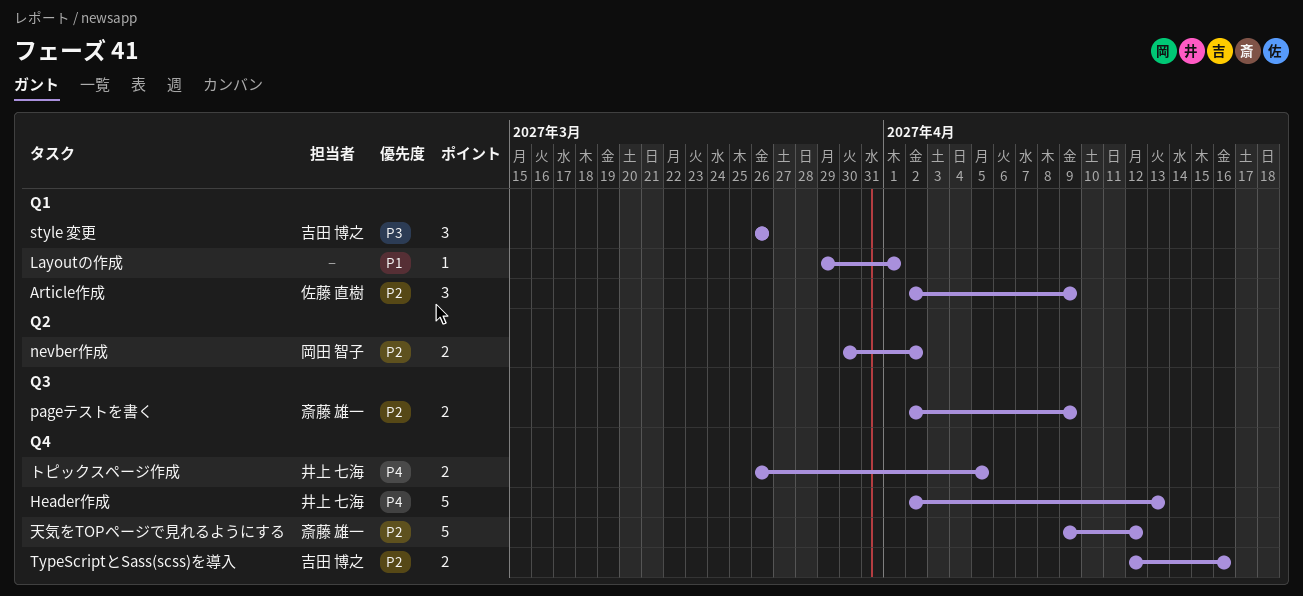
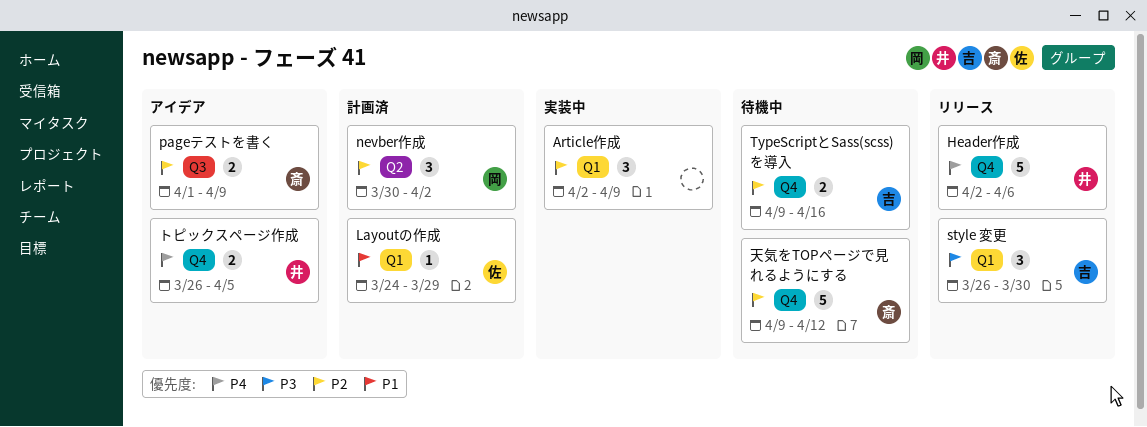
Article作成, owner: 佐藤 直樹 -> none
Header作成, due: Apr 13 -> Apr 6
Layoutの作成, owner: none -> 佐藤 直樹
Layoutの作成, start: Mar 29 -> Mar 24
Layoutの作成, due: Apr 1 -> Mar 29
nevber作成, estimate: 2 -> 3
pageテストを書く, start: Apr 2 -> Apr 1
style 変更, due: Mar 26 -> Mar 30
TypeScriptとSass(scss)を導入, start: Apr 12 -> Apr 9

